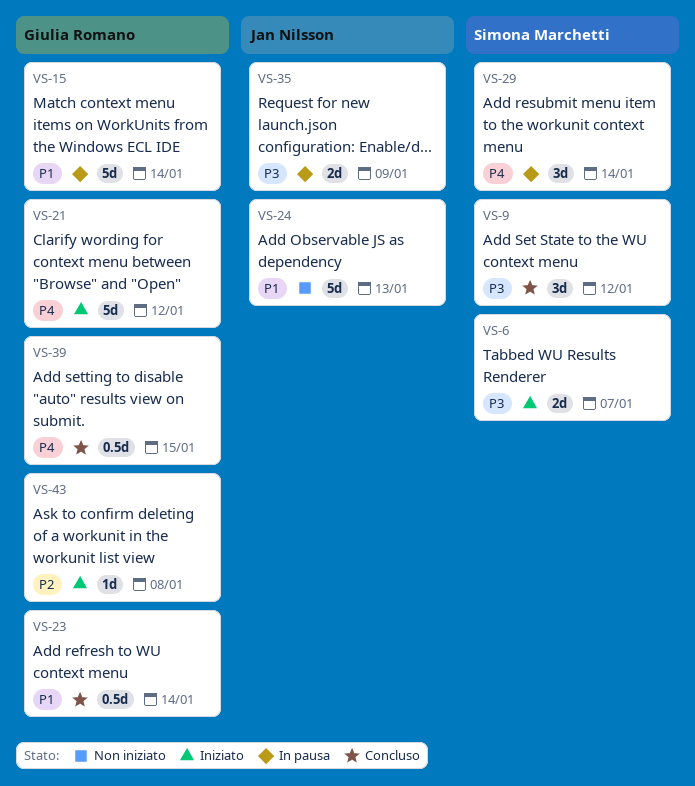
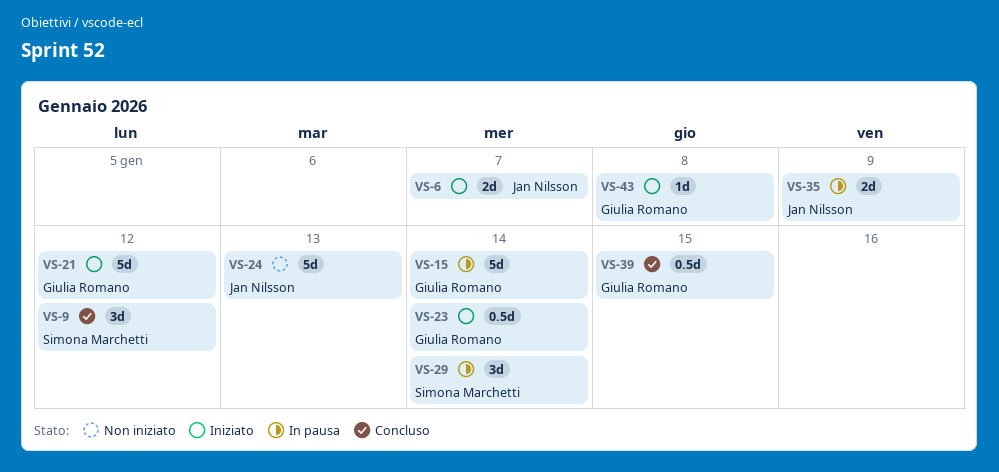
VS-6, owner: Simona Marchetti -> Jan Nilsson
VS-23, status: Concluso -> Iniziato

